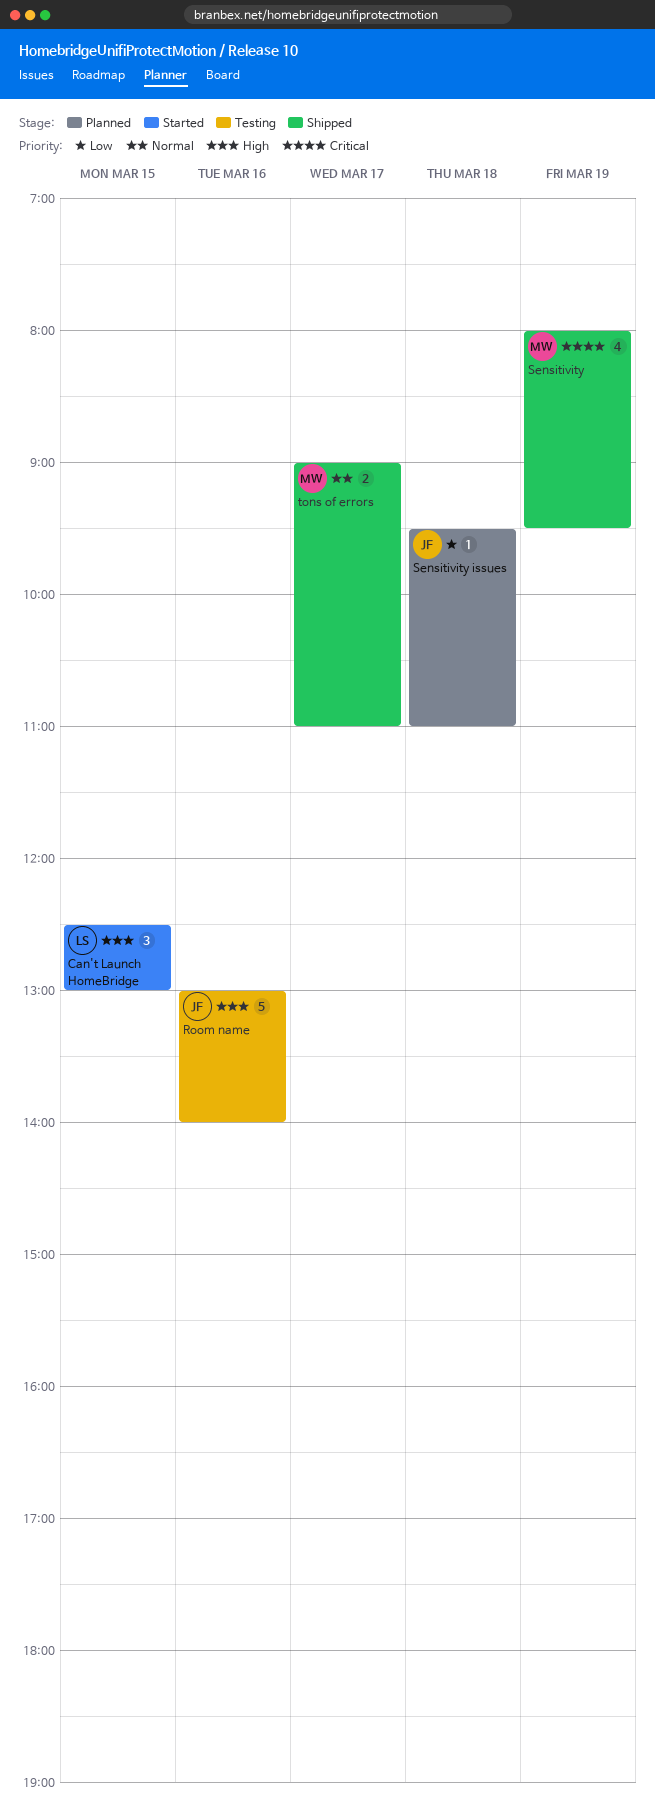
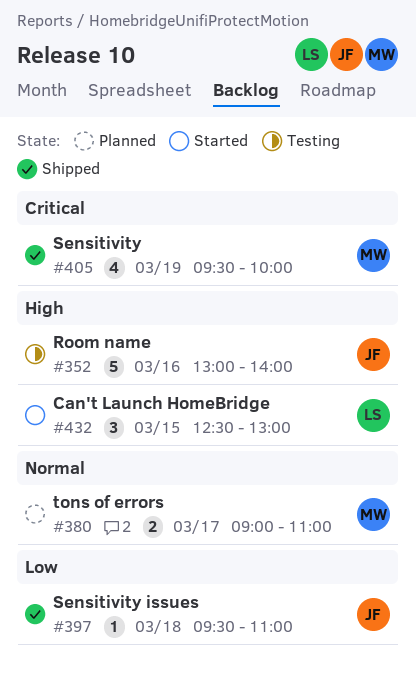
Sensitivity, begins: 08:00 -> 09:30
Sensitivity, ends: 09:30 -> 10:00
Sensitivity issues, status: Planned -> Shipped
tons of errors, status: Shipped -> Planned

